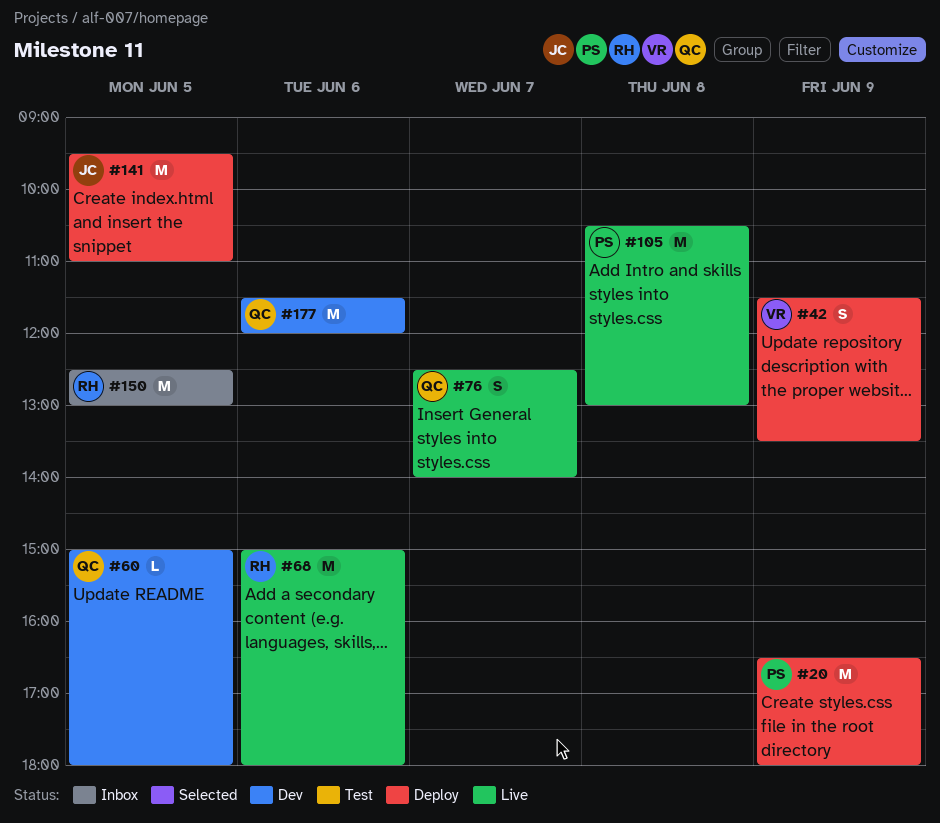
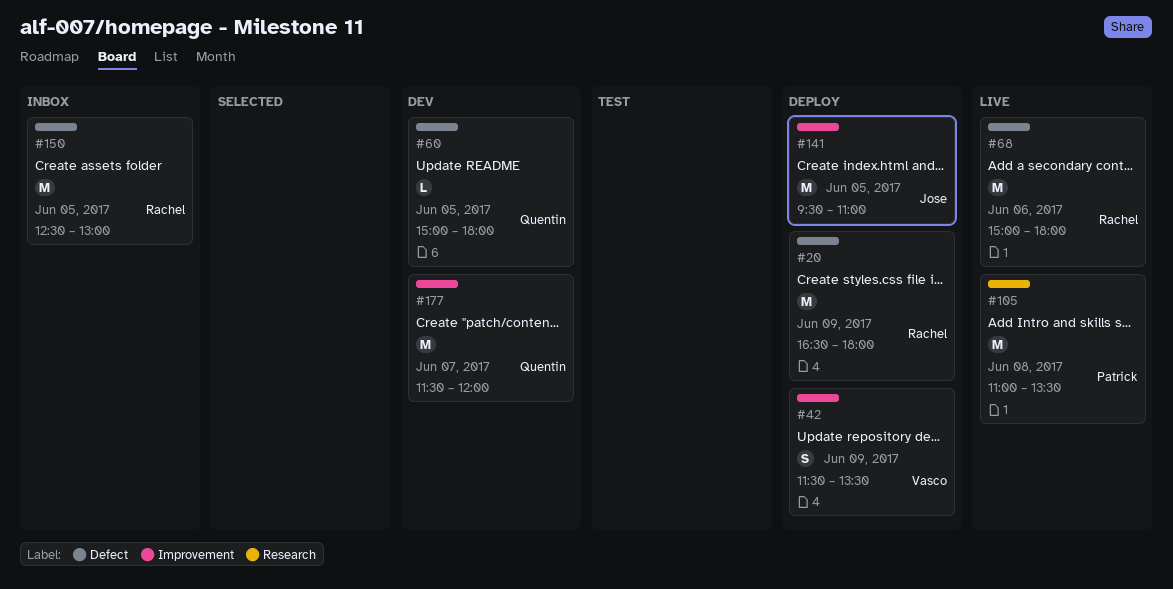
#20, owner: Patrick -> Rachel
#76: present -> none
#105, begins: 10:30 -> 11:00
#105, ends: 13:00 -> 13:30
#177, day: Jun 6 -> Jun 7

